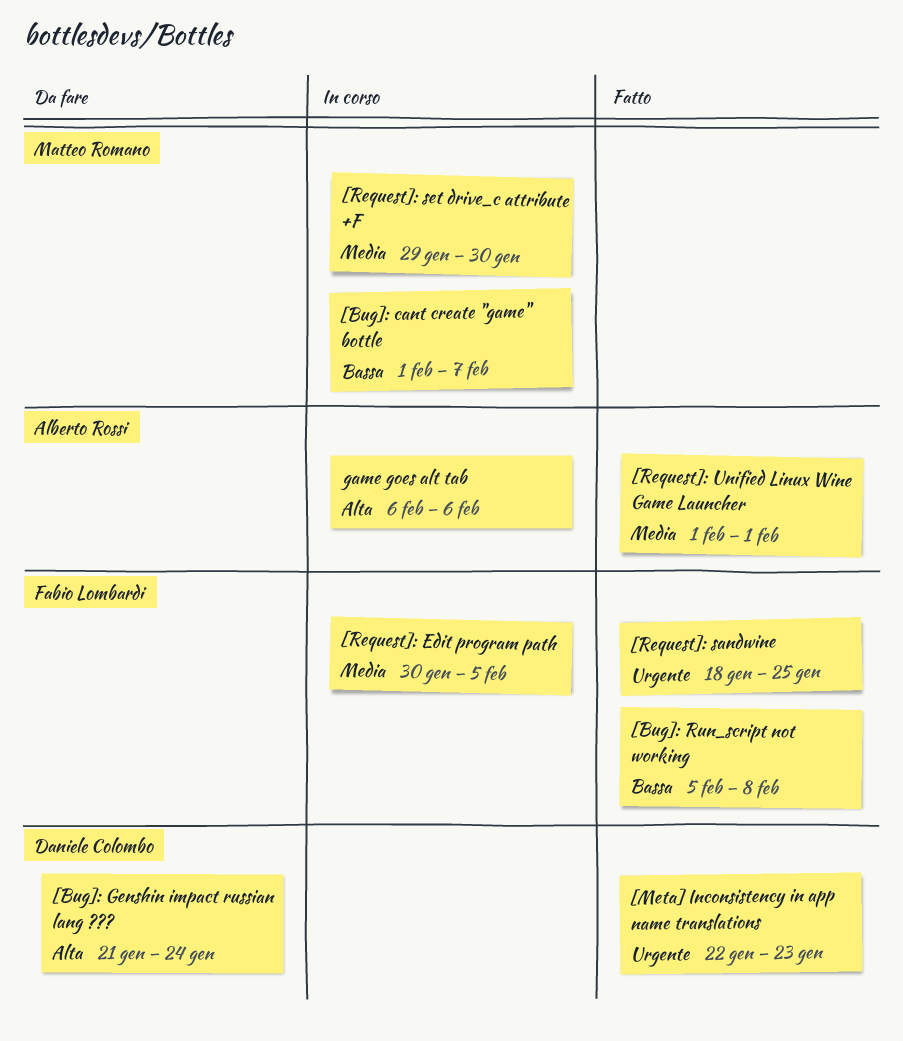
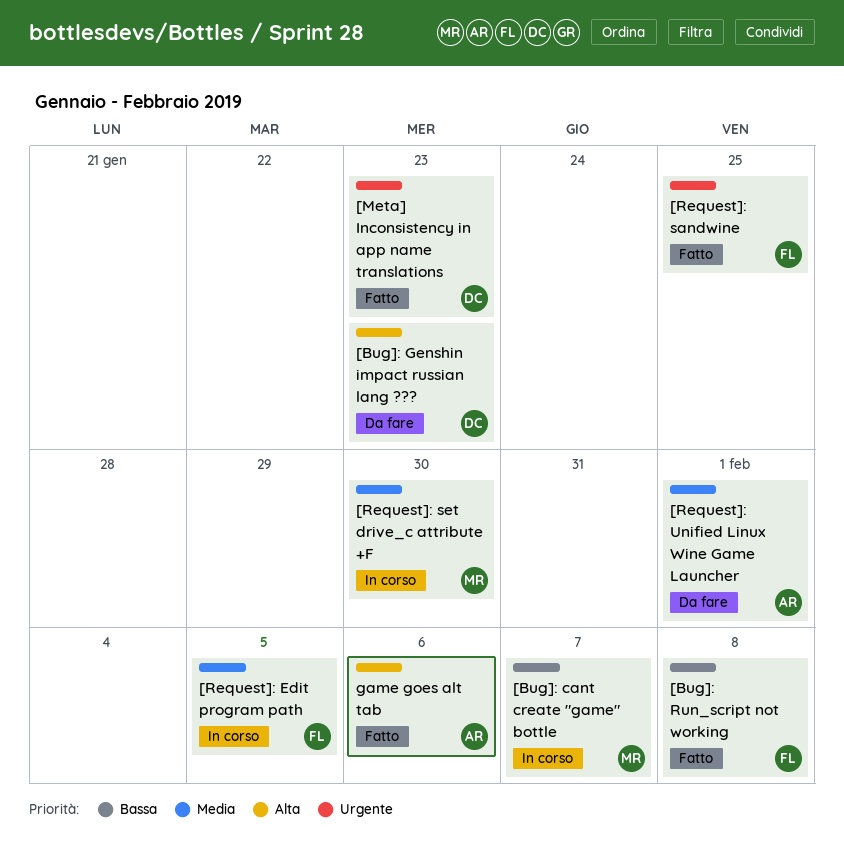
[Bug]: Genshin impact russian lang ???, due: Jan 24 -> Jan 23
[Request]: Unified Linux Wine Game Launcher, status: Fatto -> Da fare
game goes alt tab, status: In corso -> Fatto

